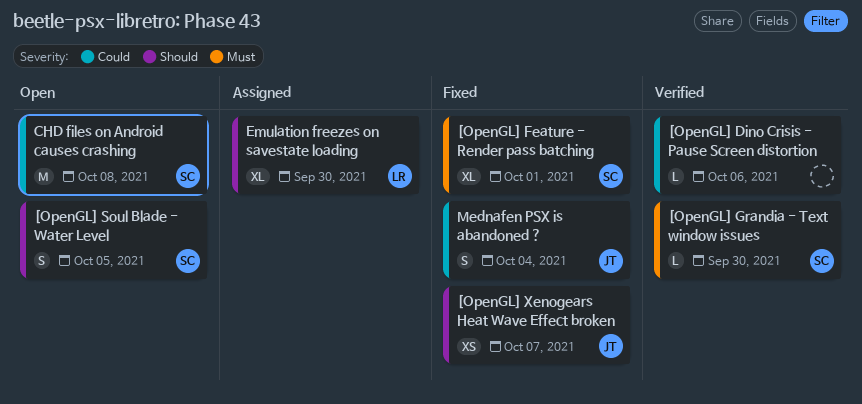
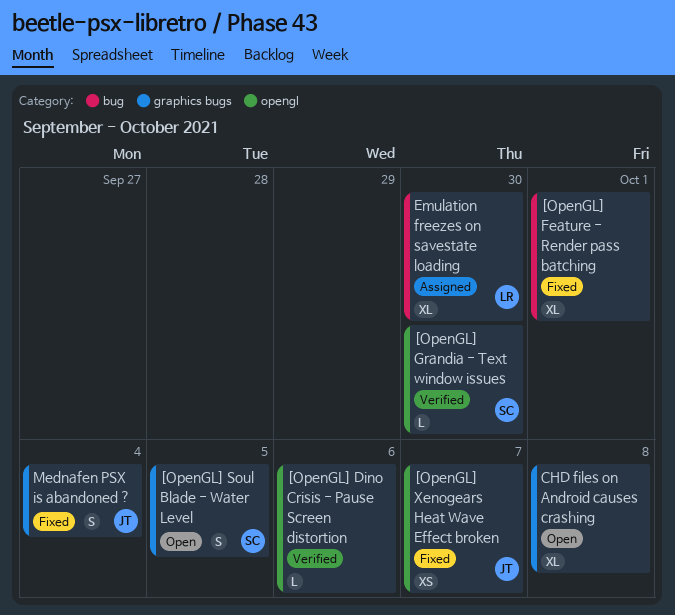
[OpenGL] Feature - Render pass batching, owner: SC -> none
CHD files on Android causes crashing, owner: SC -> none
CHD files on Android causes crashing, estimate: M -> XL

